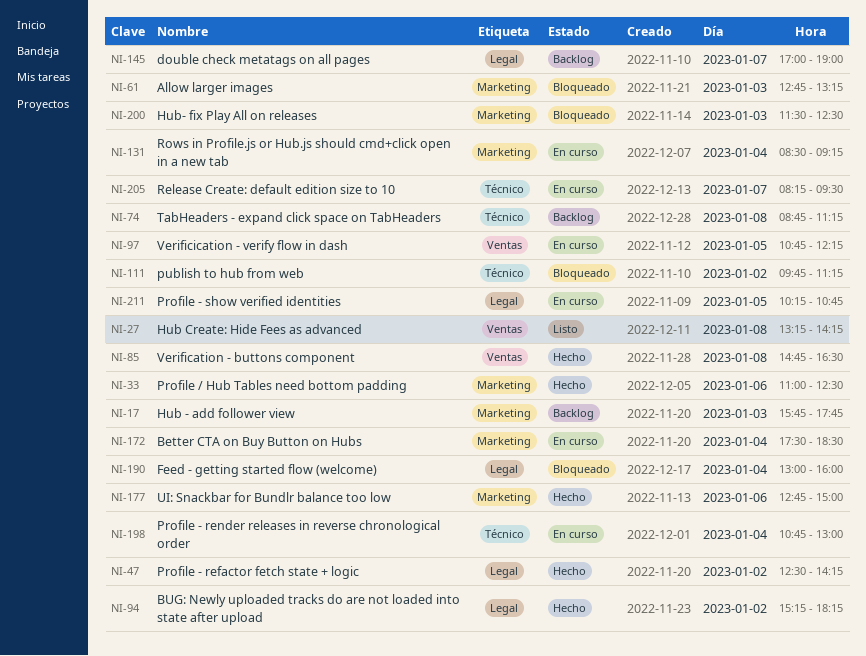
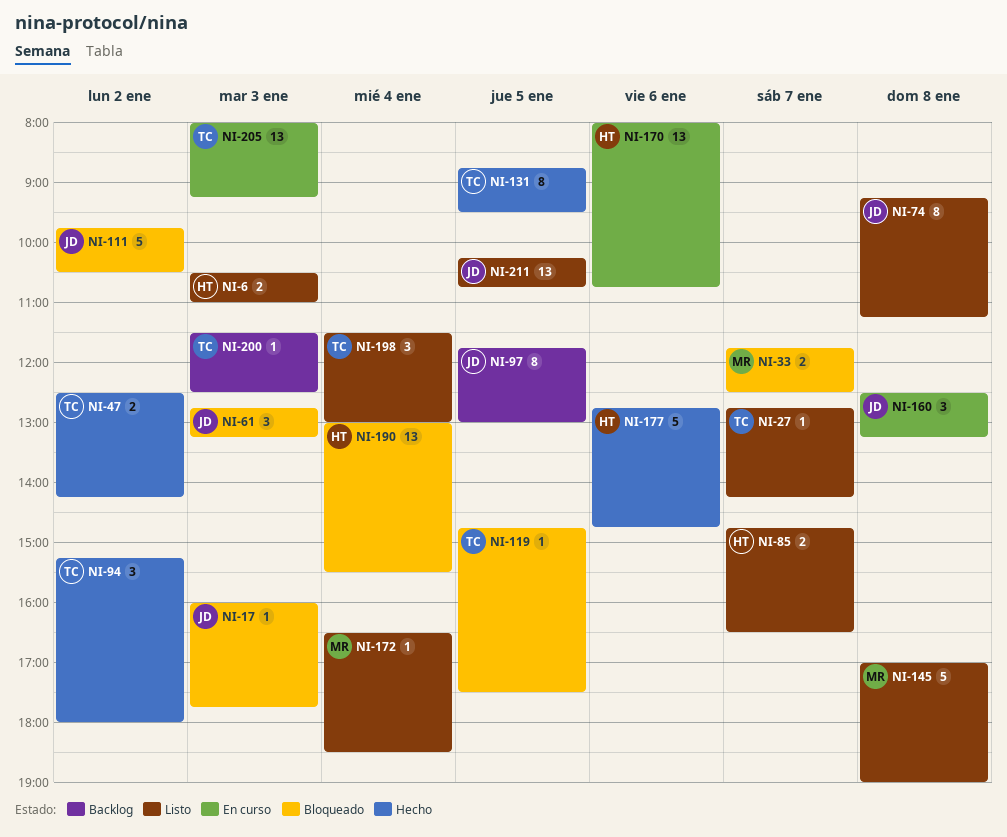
NI-6: none -> present
NI-17, status: Backlog -> Bloqueado
NI-17, begins: 15:45 -> 16:00
NI-27, day: Jan 8 -> Jan 7
NI-27, begins: 13:15 -> 12:45
NI-33, status: Hecho -> Bloqueado
NI-33, day: Jan 6 -> Jan 7
NI-33, begins: 11:00 -> 11:45
NI-74, status: Backlog -> Listo
NI-74, begins: 08:45 -> 09:15
NI-85, status: Hecho -> Listo
NI-85, day: Jan 8 -> Jan 7
NI-94, ends: 18:15 -> 18:00
NI-97, status: En curso -> Backlog
NI-97, begins: 10:45 -> 11:45
NI-97, ends: 12:15 -> 13:00
NI-111, ends: 11:15 -> 10:30
NI-119: none -> present
NI-131, status: En curso -> Hecho
NI-131, day: Jan 4 -> Jan 5
NI-131, begins: 08:30 -> 08:45
NI-131, ends: 09:15 -> 09:30
NI-145, status: Backlog -> Listo
NI-145, day: Jan 7 -> Jan 8
NI-160: none -> present
NI-170: none -> present
NI-172, status: En curso -> Listo
NI-172, begins: 17:30 -> 16:30
NI-177, ends: 15:00 -> 14:45
NI-190, ends: 16:00 -> 15:30
NI-198, status: En curso -> Listo
NI-198, begins: 10:45 -> 11:30
NI-200, status: Bloqueado -> Backlog
NI-205, day: Jan 7 -> Jan 3
NI-205, begins: 08:15 -> 08:00
NI-205, ends: 09:30 -> 09:15
NI-211, status: En curso -> Listo

